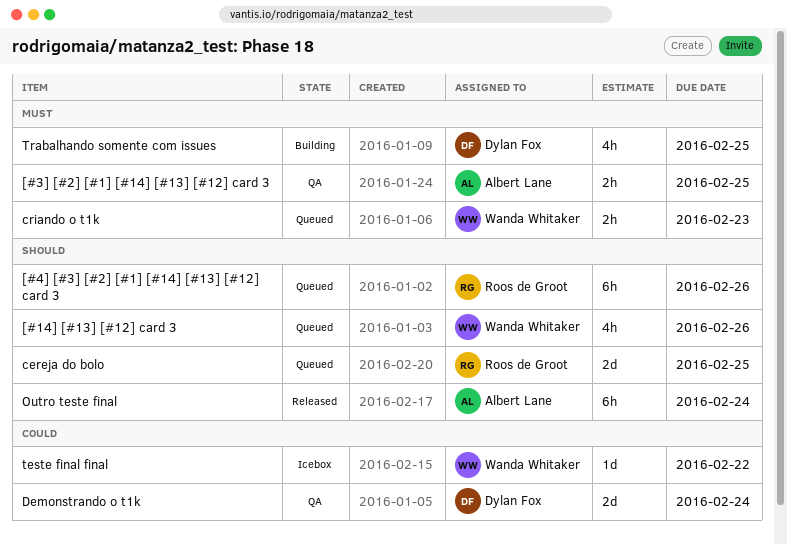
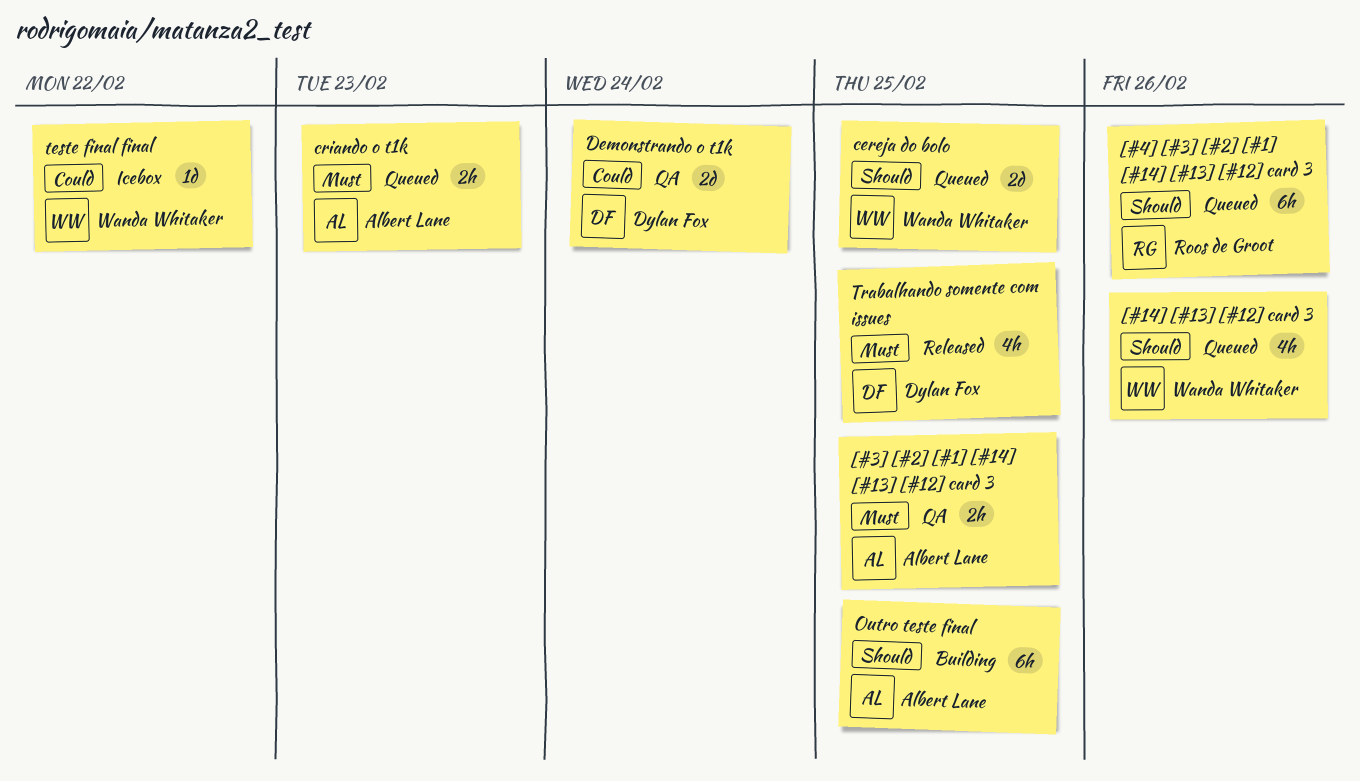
cereja do bolo, owner: Roos de Groot -> Wanda Whitaker
criando o t1k, owner: Wanda Whitaker -> Albert Lane
Outro teste final, status: Released -> Building
Outro teste final, due: Feb 24 -> Feb 25
Trabalhando somente com issues, status: Building -> Released

